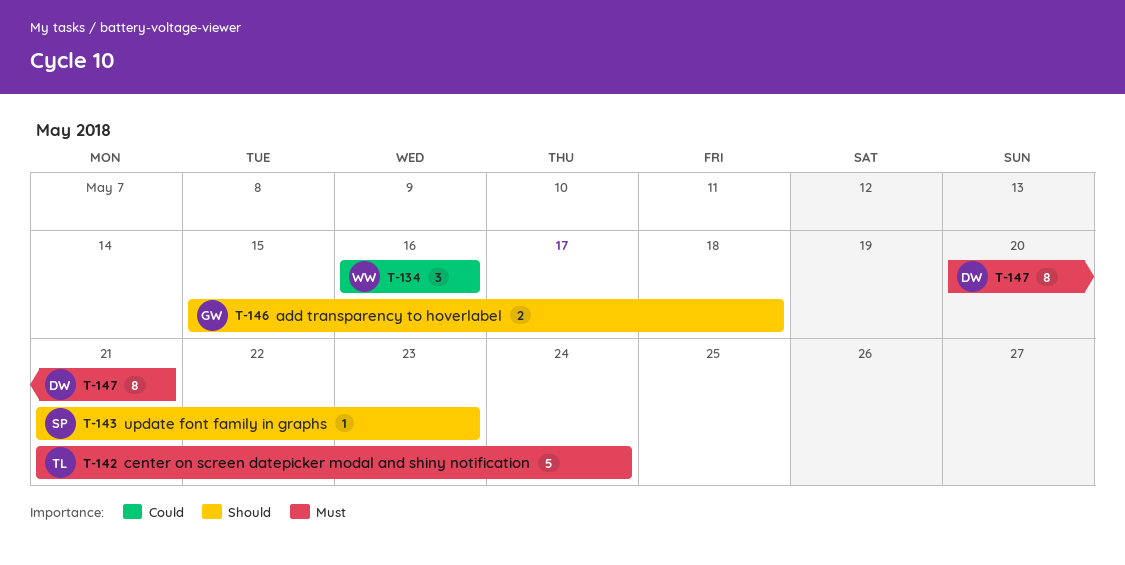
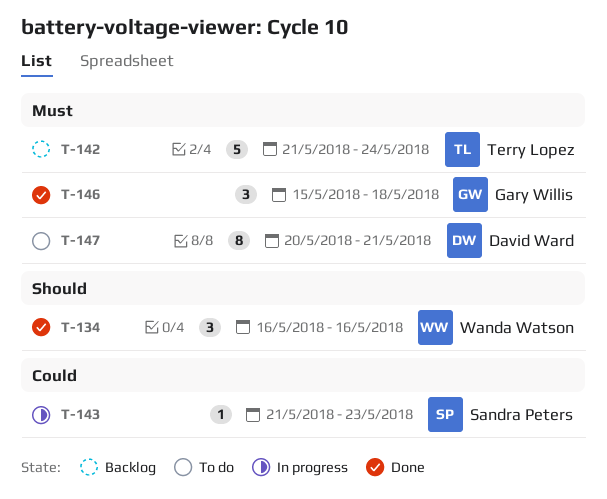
T-134, priority: Could -> Should
T-143, priority: Should -> Could
T-146, priority: Should -> Must
T-146, estimate: 2 -> 3

